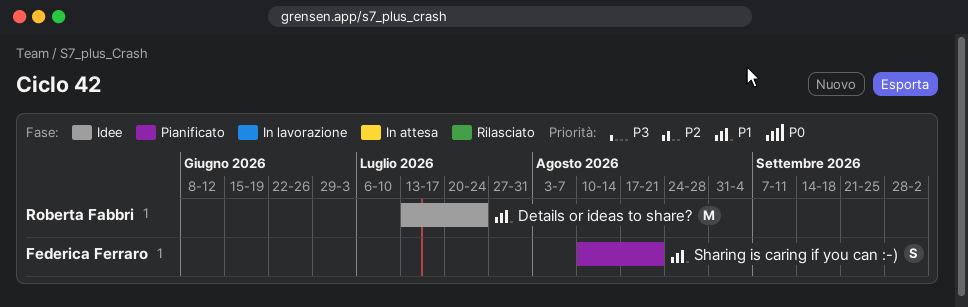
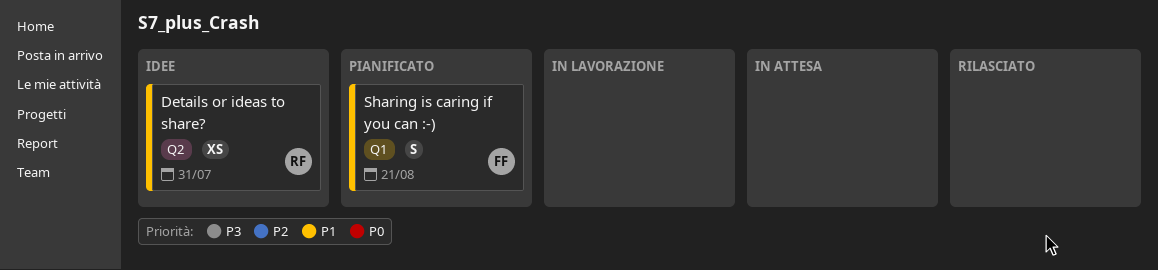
Details or ideas to share?, estimate: M -> XS
Details or ideas to share?, due: Jul 24 -> Jul 31

